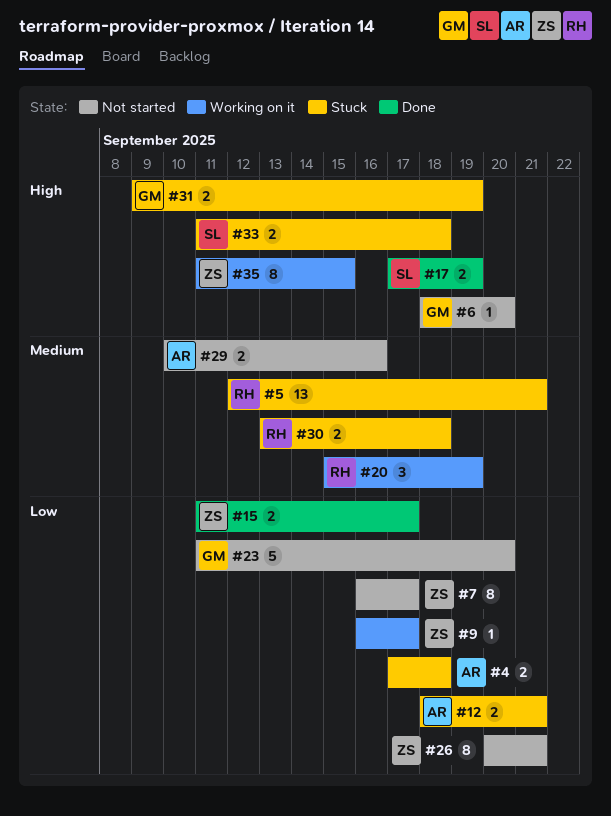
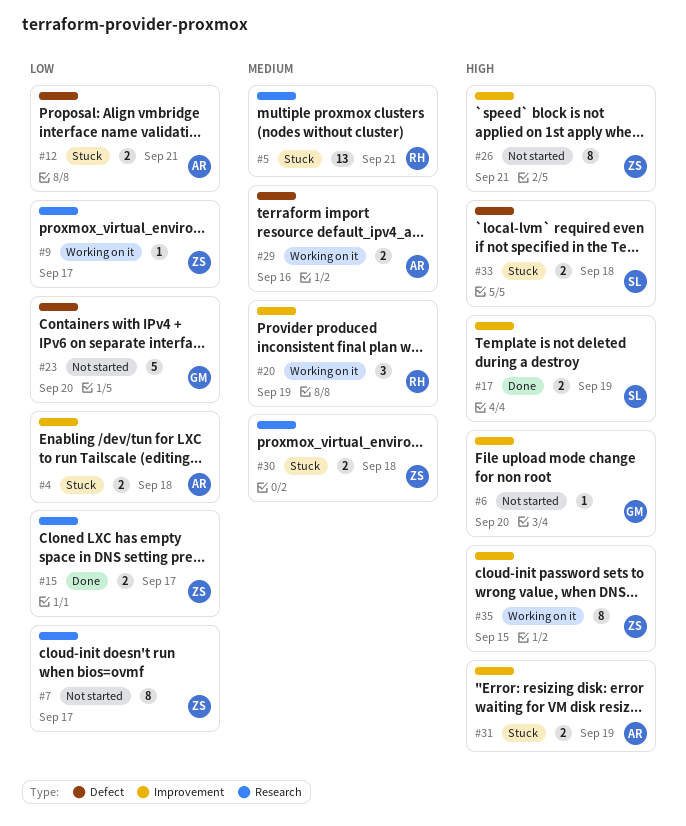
#26, priority: Low -> High
#29, status: Not started -> Working on it
#30, owner: RH -> ZS
#31, owner: GM -> AR

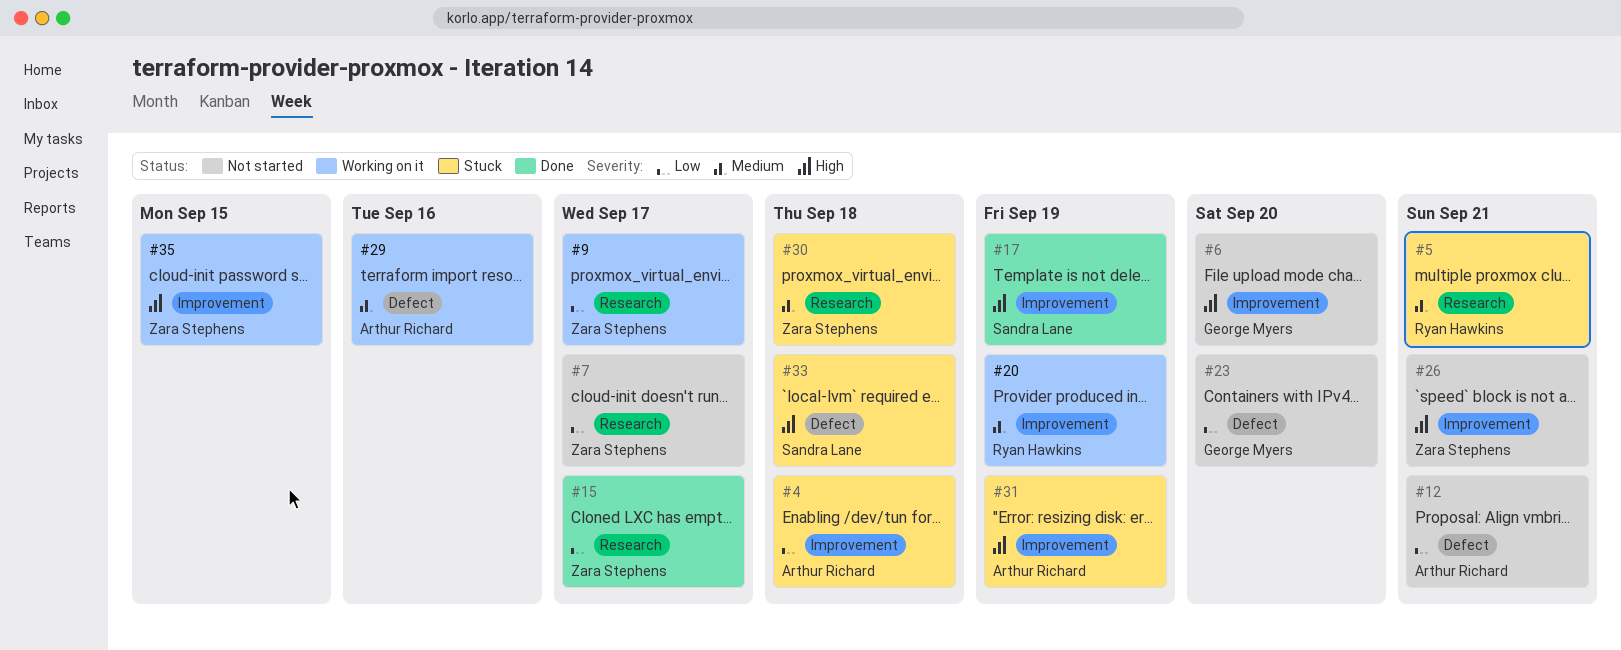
#12, status: Stuck -> Not started

